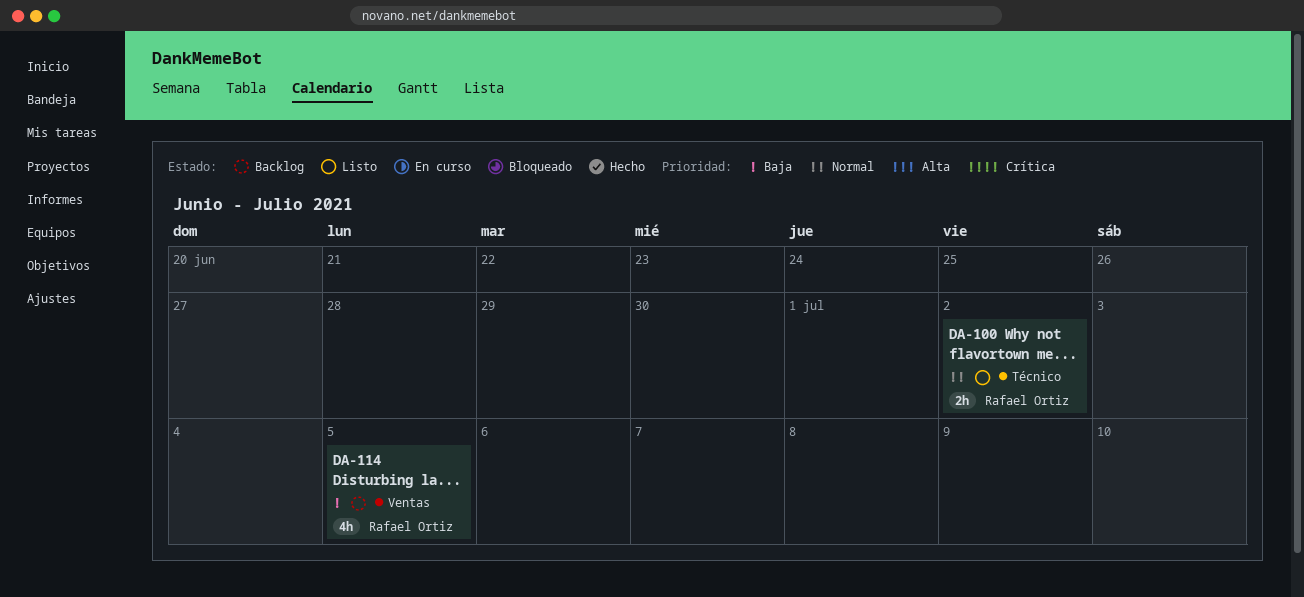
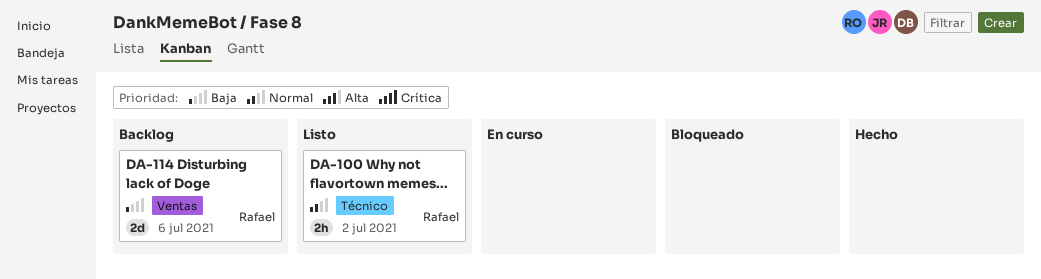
DA-114, estimate: 4h -> 2d
DA-114, due: Jul 5 -> Jul 6

